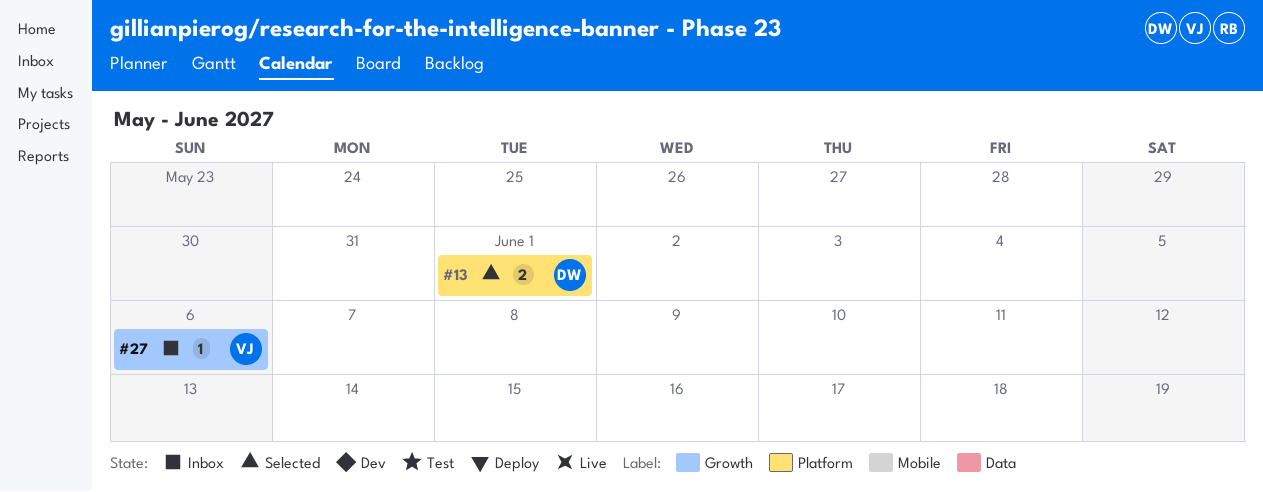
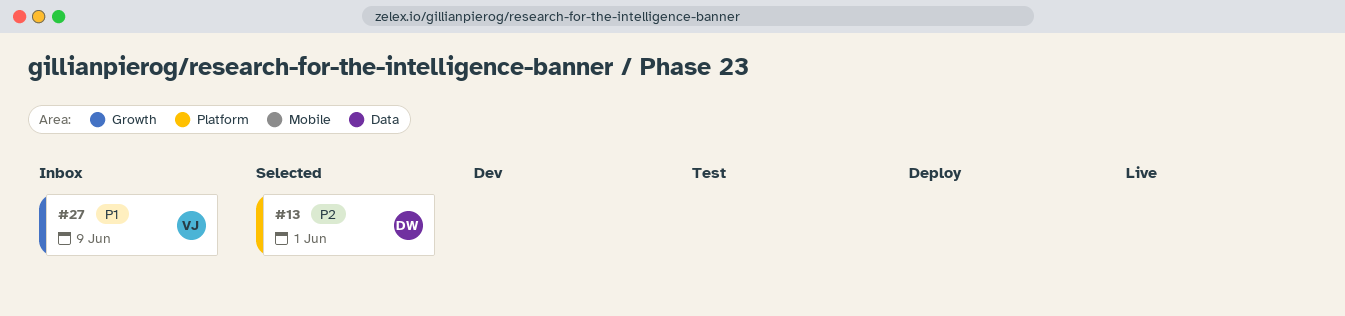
#27, due: Jun 6 -> Jun 9

